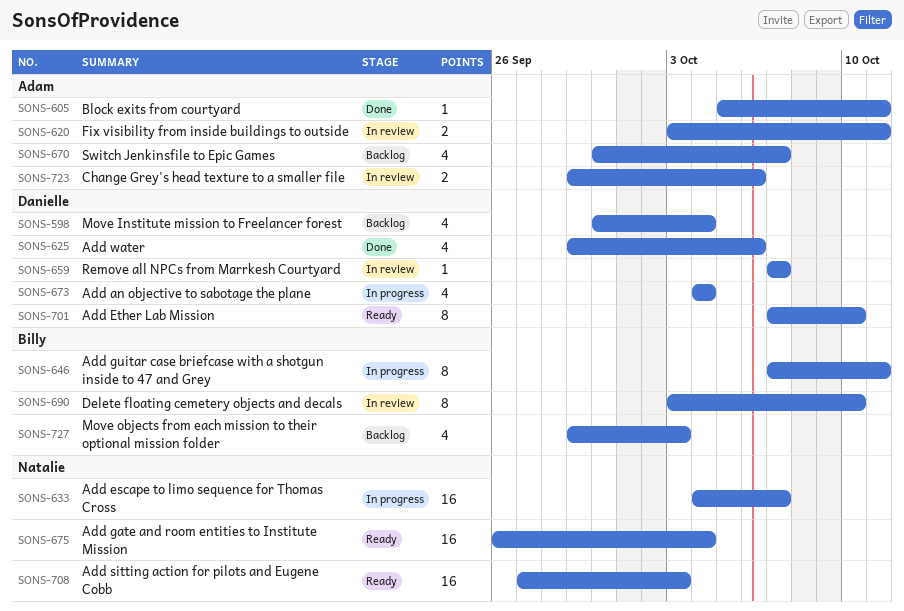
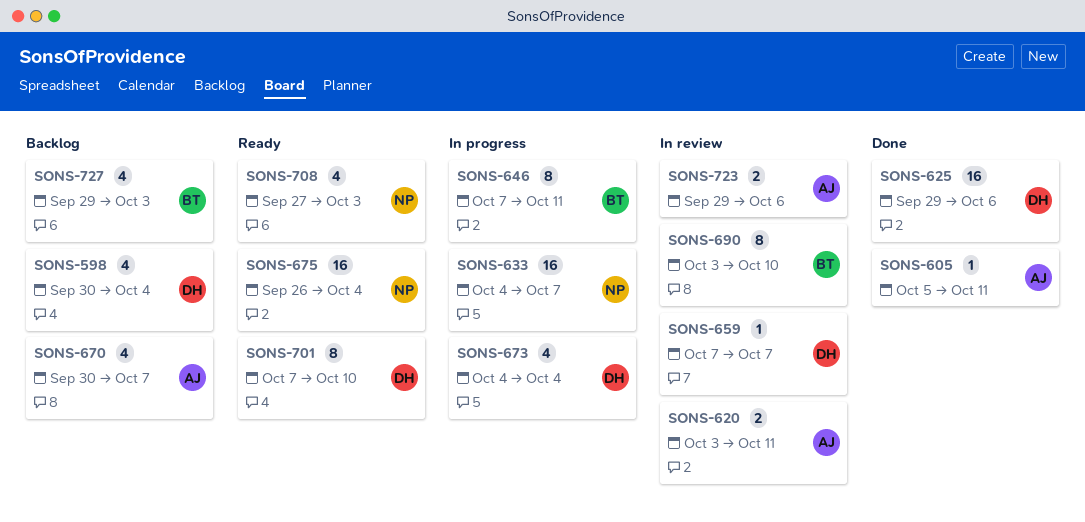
SONS-625, estimate: 4 -> 16
SONS-708, estimate: 16 -> 4

